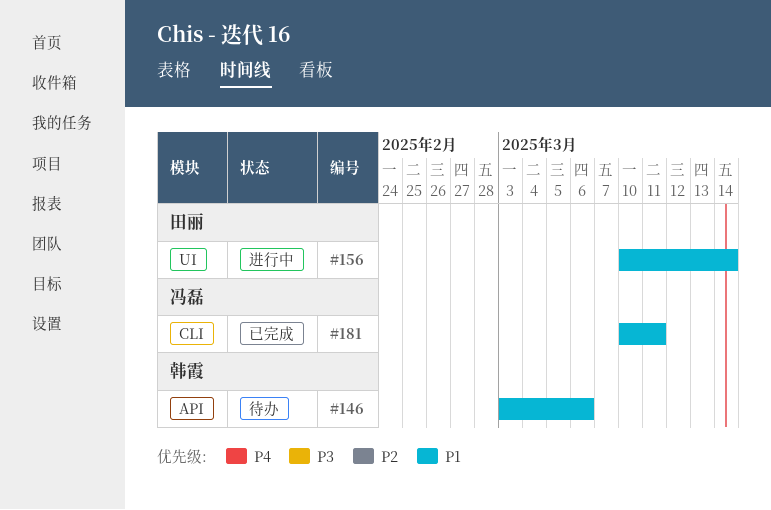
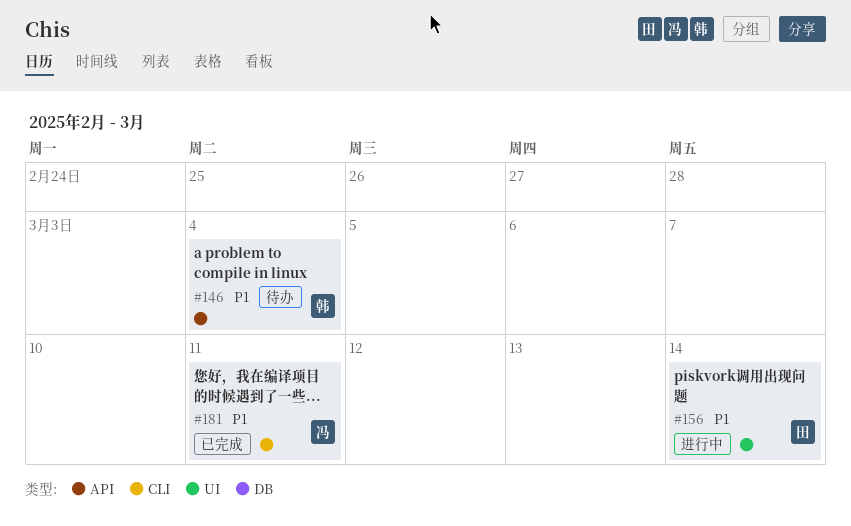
#146, due: Mar 6 -> Mar 4

